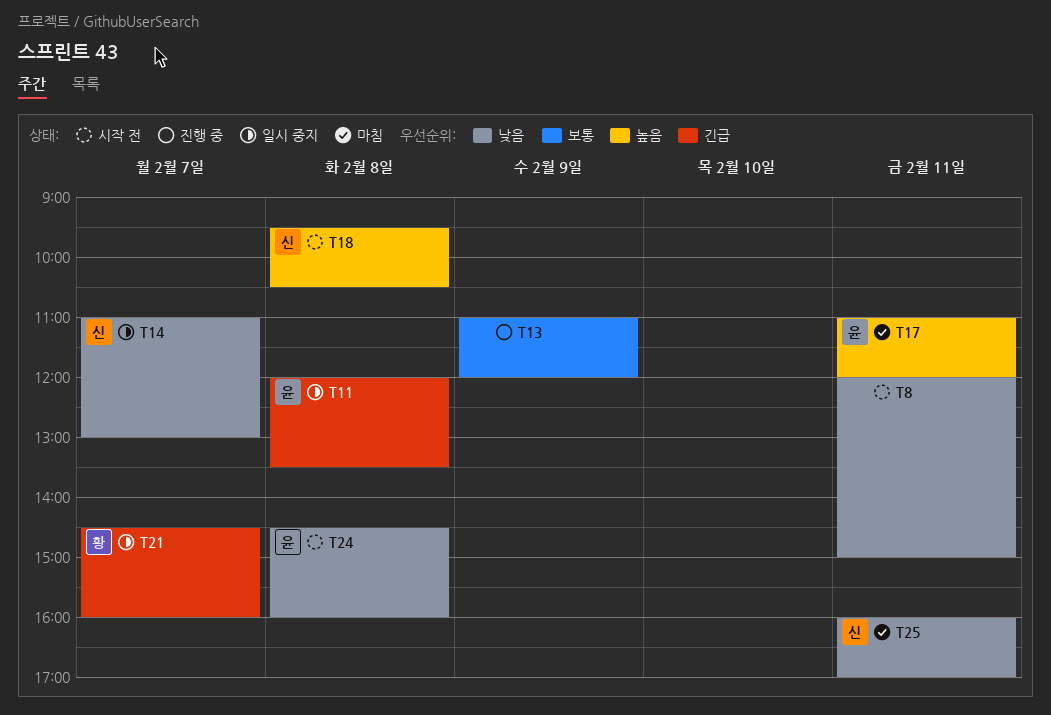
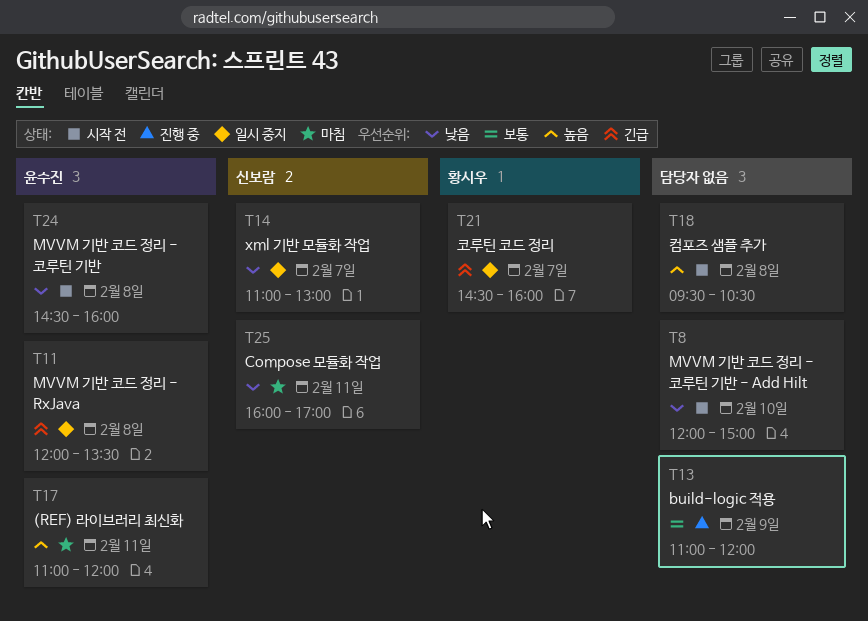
T8, day: Feb 11 -> Feb 10
T18, owner: 신보람 -> none

